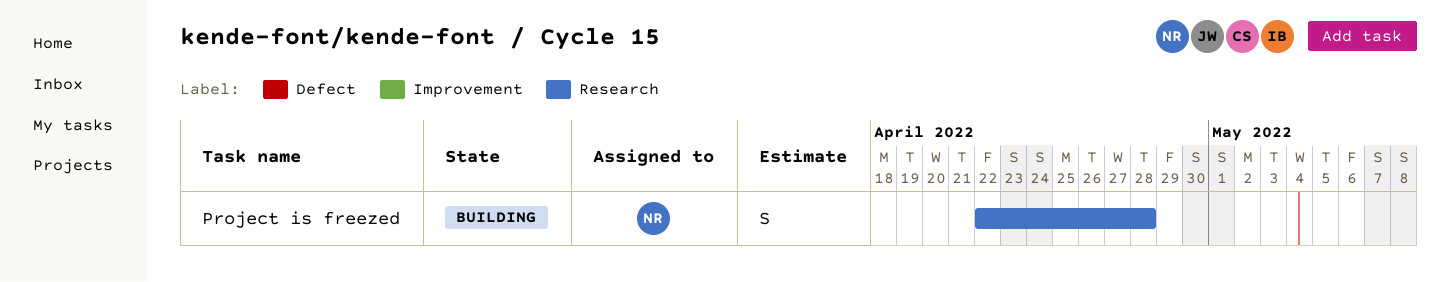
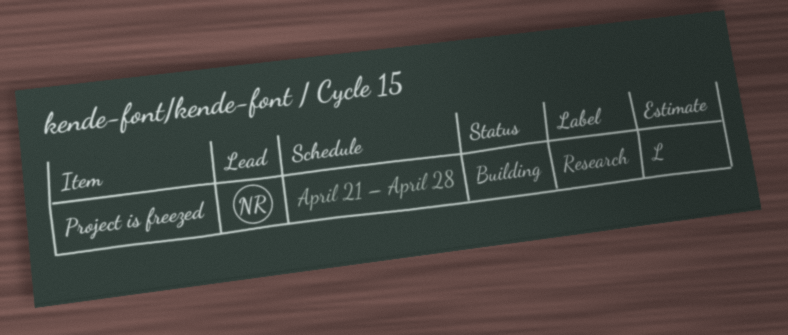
Project is freezed, estimate: S -> L
Project is freezed, start: Apr 22 -> Apr 21

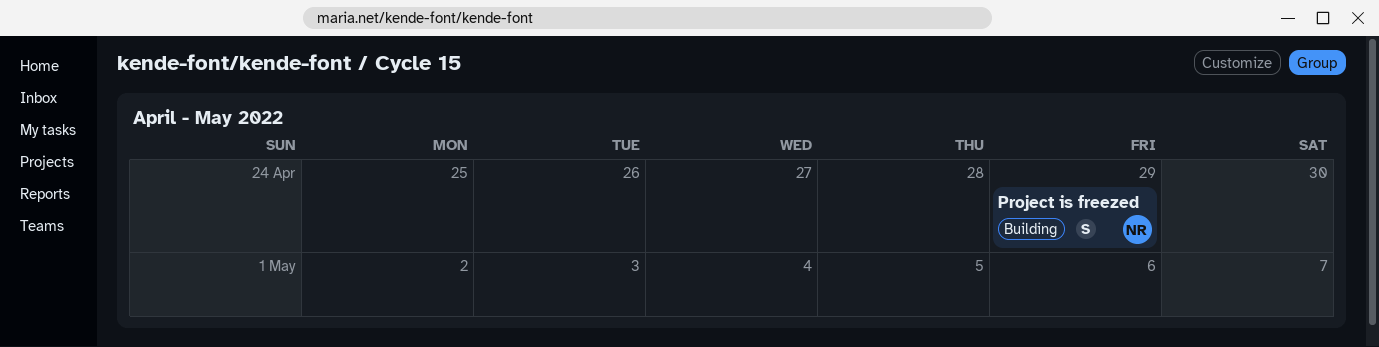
Project is freezed, estimate: L -> S
Project is freezed, due: Apr 28 -> Apr 29

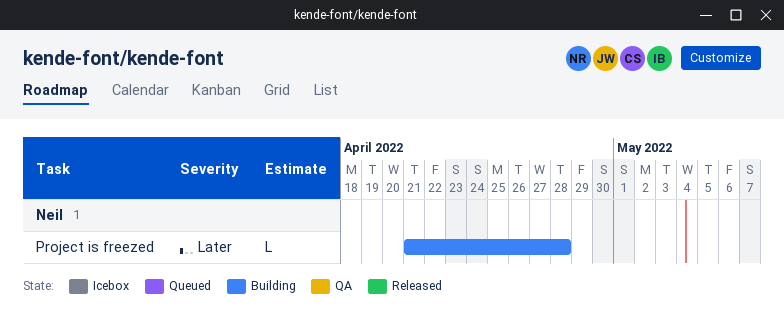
Project is freezed, estimate: S -> L
Project is freezed, due: Apr 29 -> Apr 28

